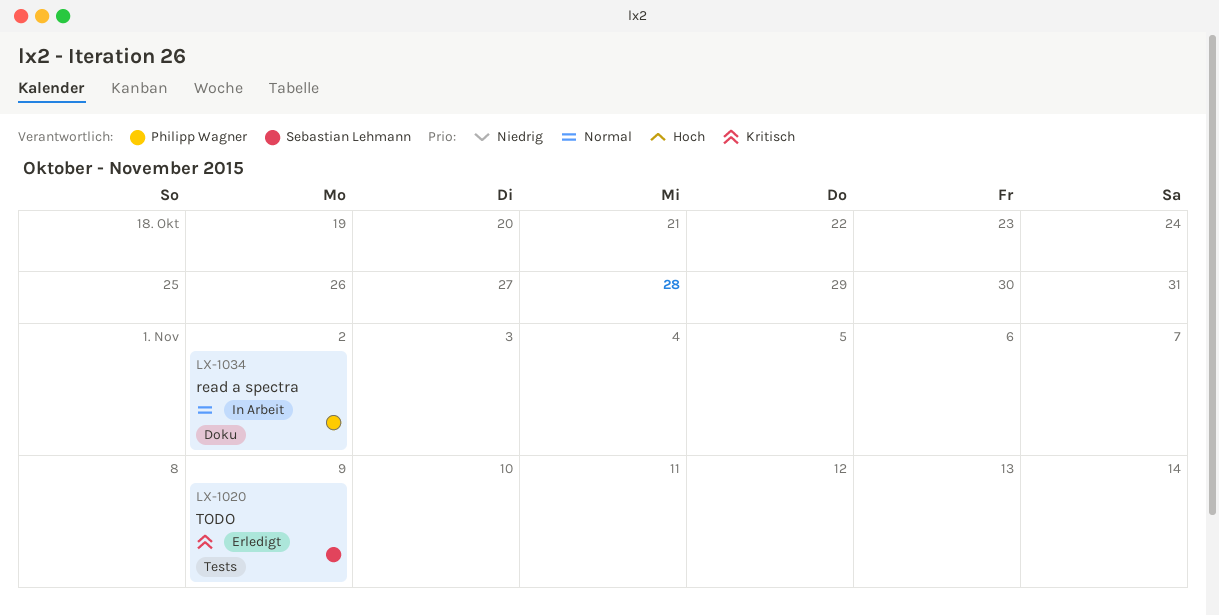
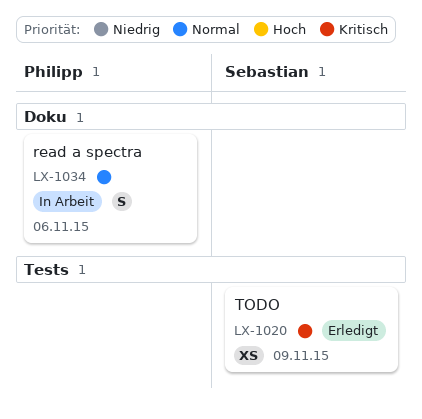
LX-1034, due: Nov 2 -> Nov 6

